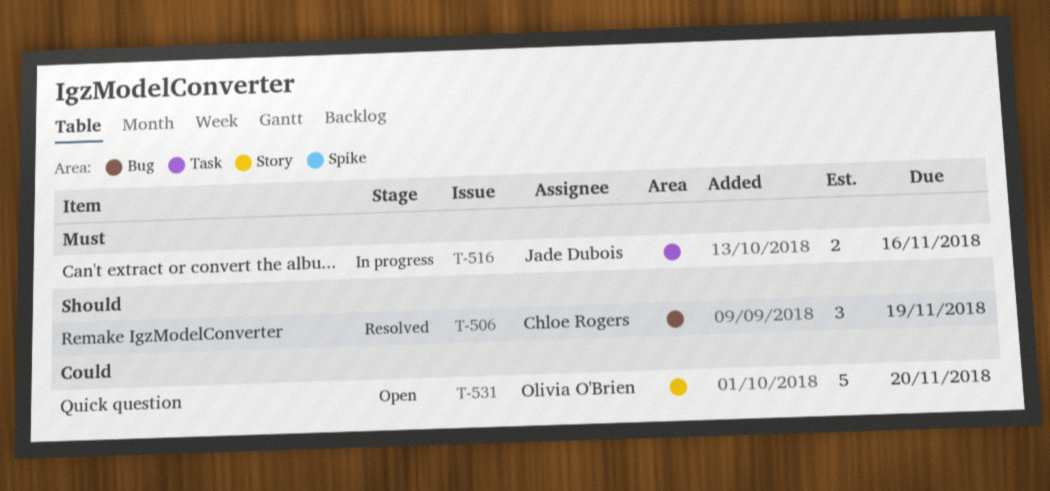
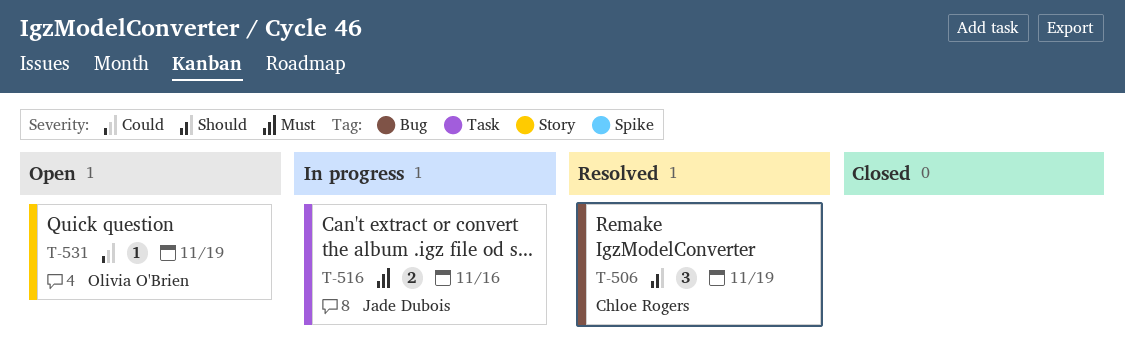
T-531, estimate: 5 -> 1
T-531, due: Nov 20 -> Nov 19

